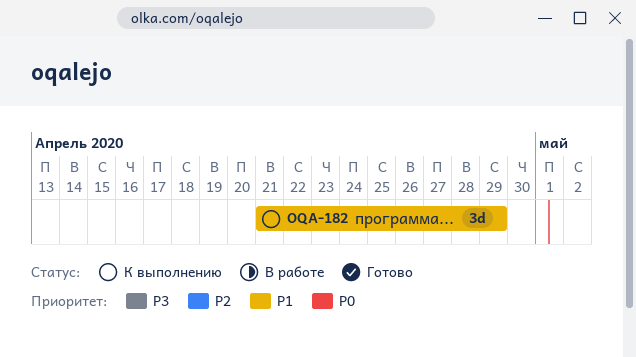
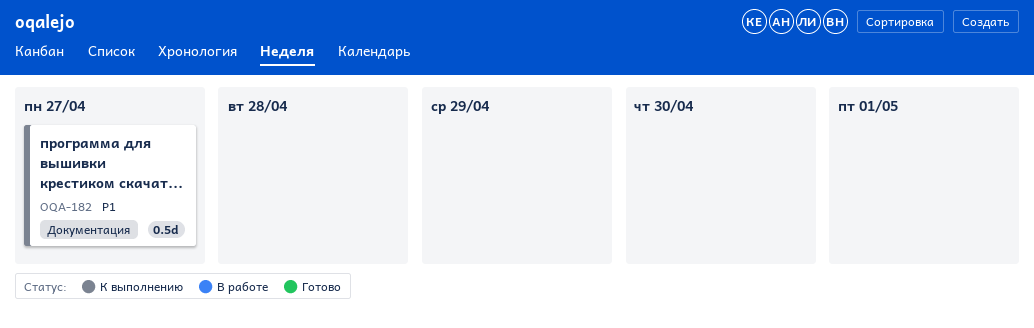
OQA-182, estimate: 3d -> 0.5d
OQA-182, due: Apr 29 -> Apr 27

